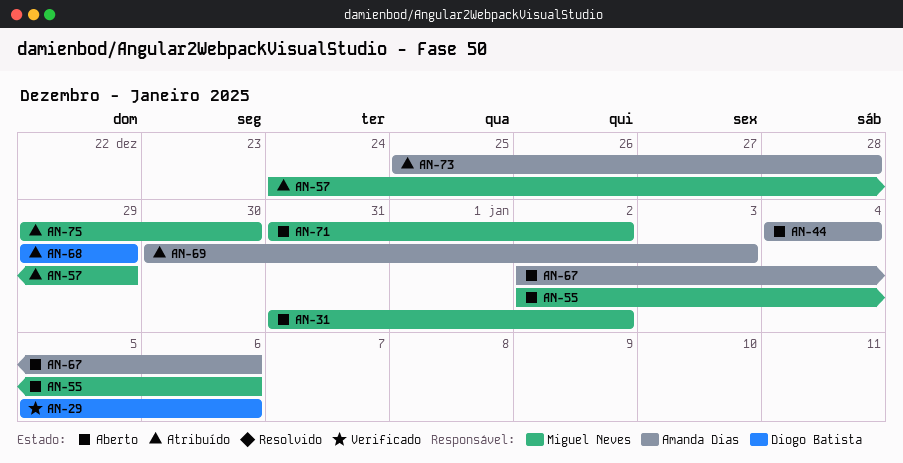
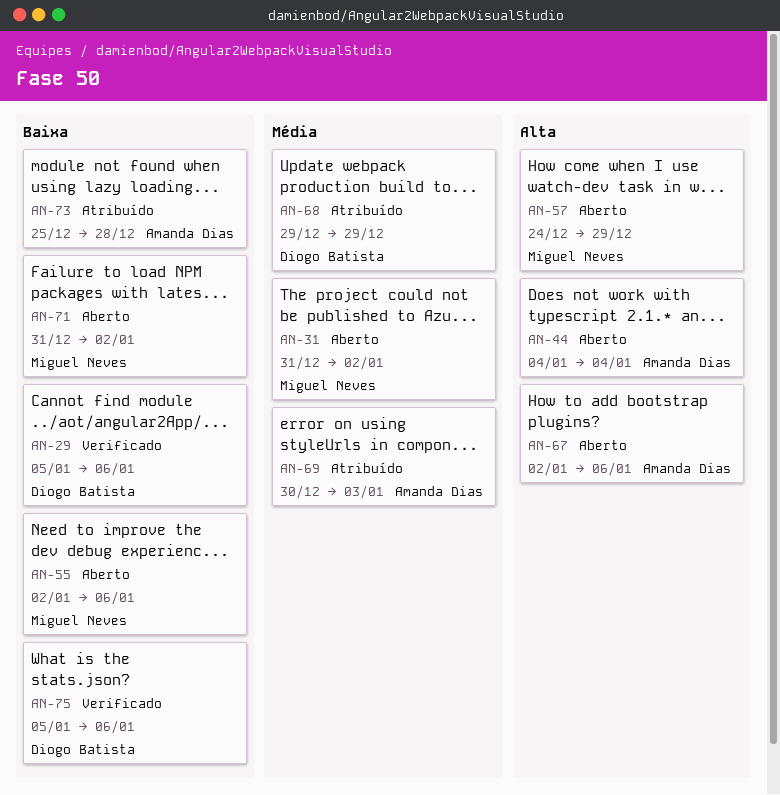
AN-57, status: Atribuído -> Aberto
AN-75, status: Atribuído -> Verificado
AN-75, owner: Miguel Neves -> Diogo Batista
AN-75, start: Dec 29 -> Jan 5
AN-75, due: Dec 30 -> Jan 6

